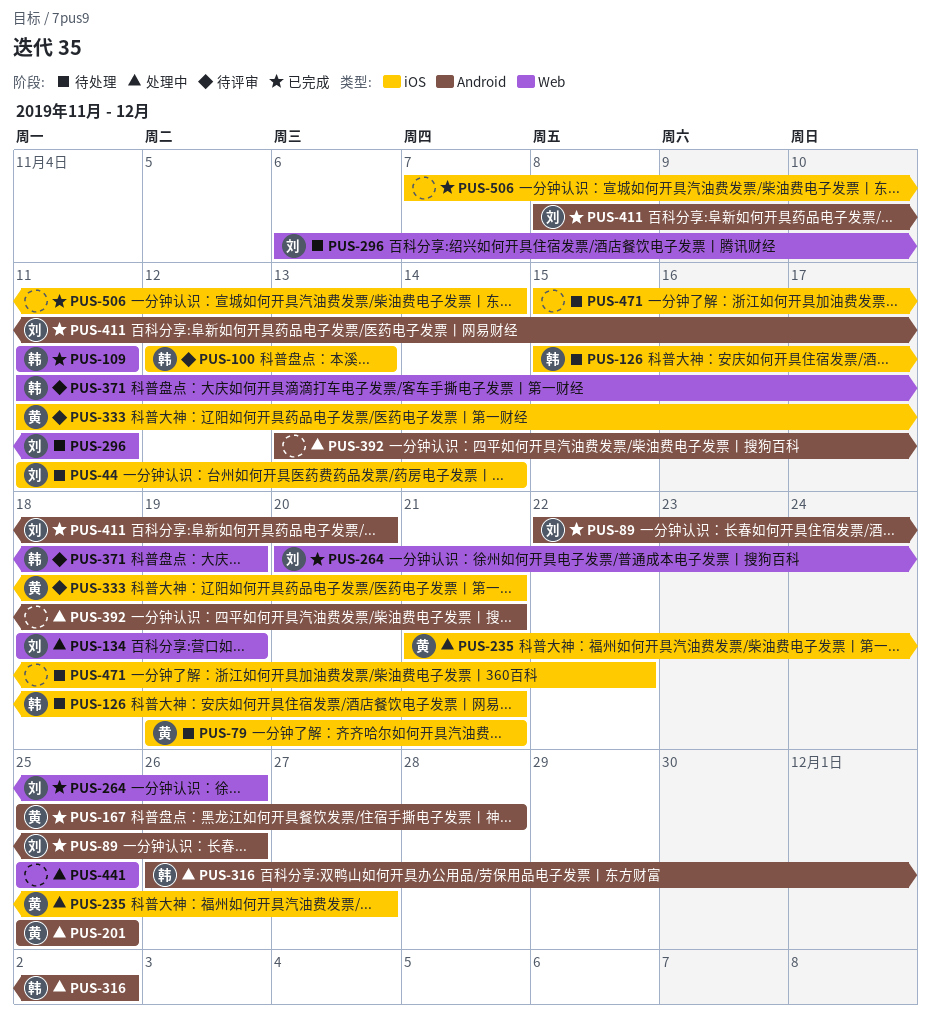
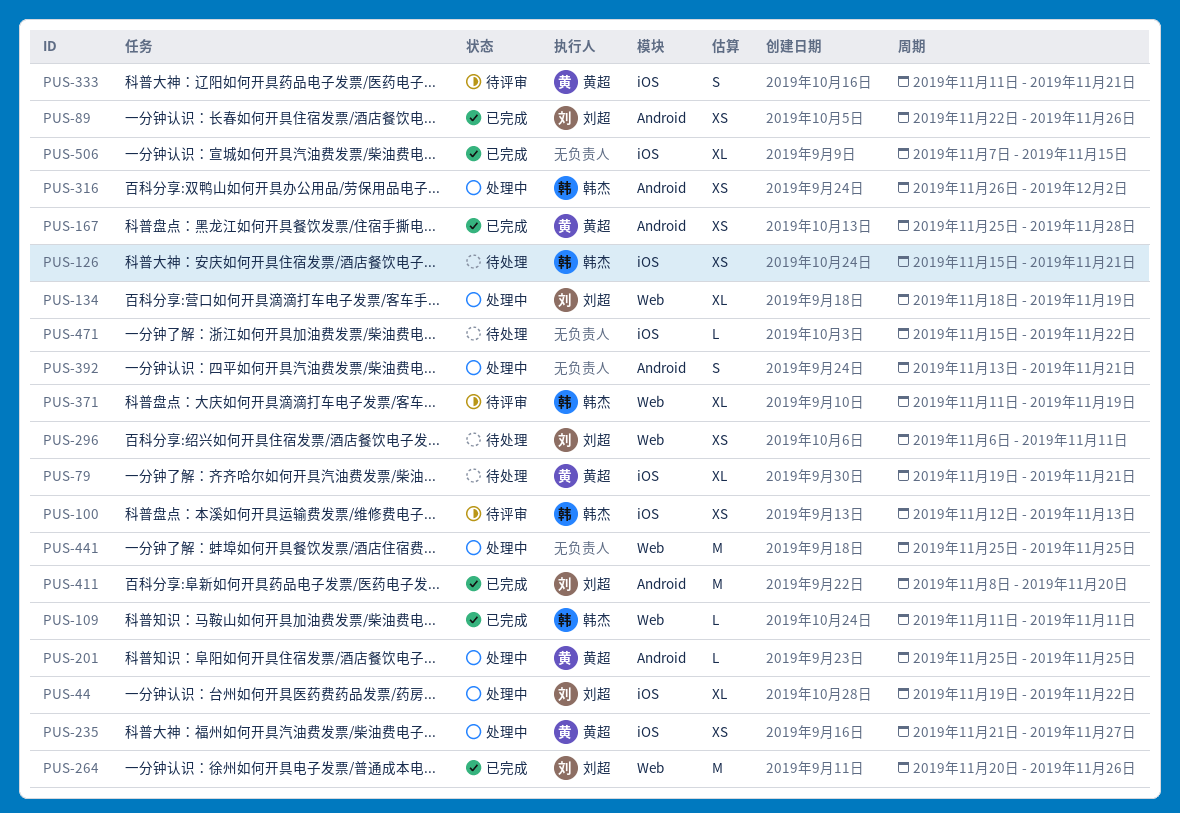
PUS-44, status: 待处理 -> 处理中
PUS-44, start: Nov 11 -> Nov 19
PUS-44, due: Nov 14 -> Nov 22
PUS-506, due: Nov 14 -> Nov 15

